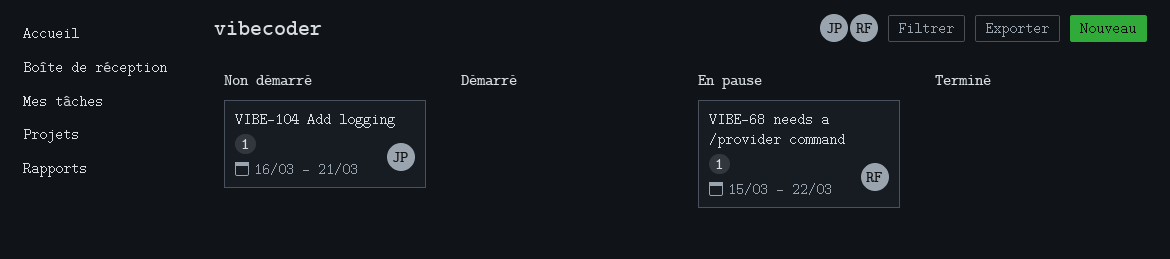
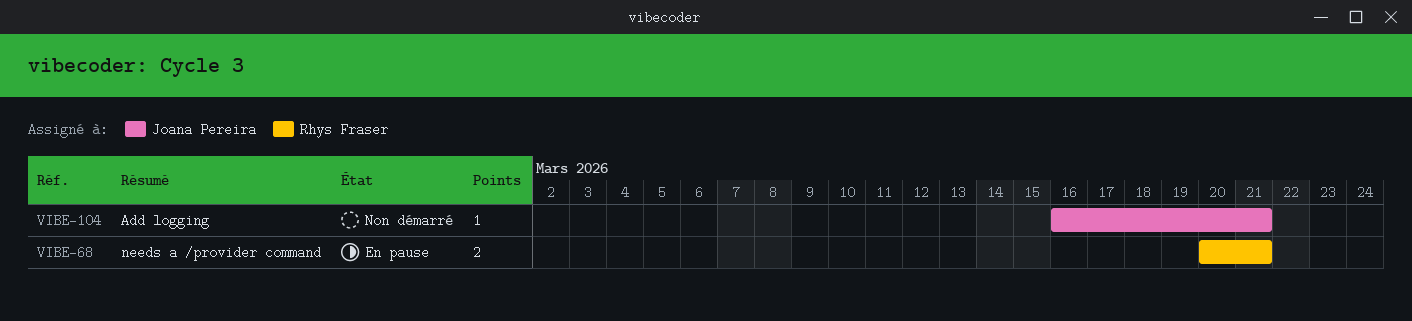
VIBE-68, estimate: 1 -> 2
VIBE-68, start: Mar 15 -> Mar 20
VIBE-68, due: Mar 22 -> Mar 21

